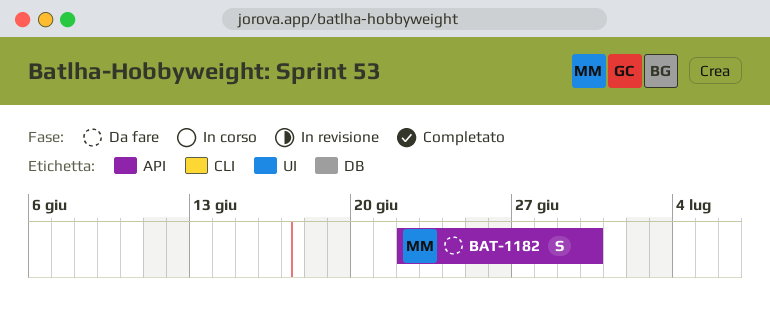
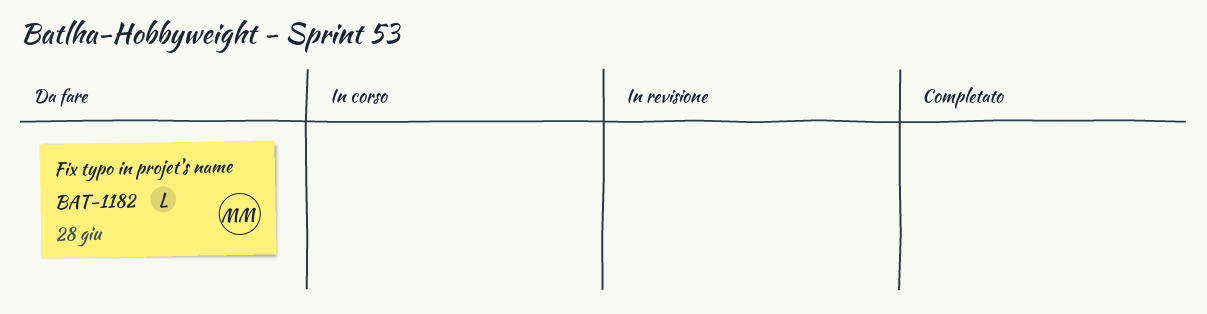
BAT-1182, estimate: S -> L
BAT-1182, due: Jun 30 -> Jun 28

